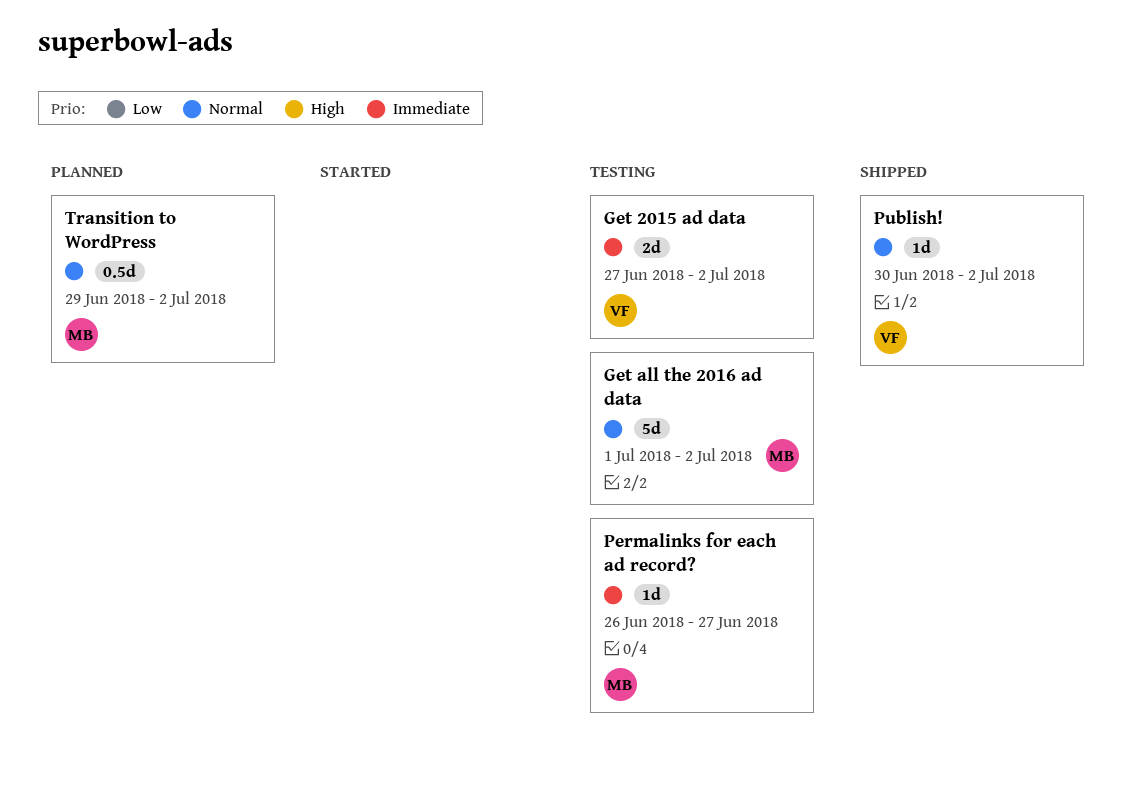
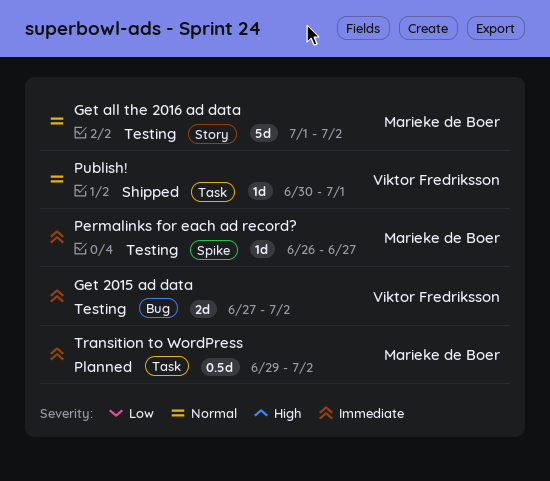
Publish!, due: Jul 2 -> Jul 1
Transition to WordPress, priority: Normal -> Immediate

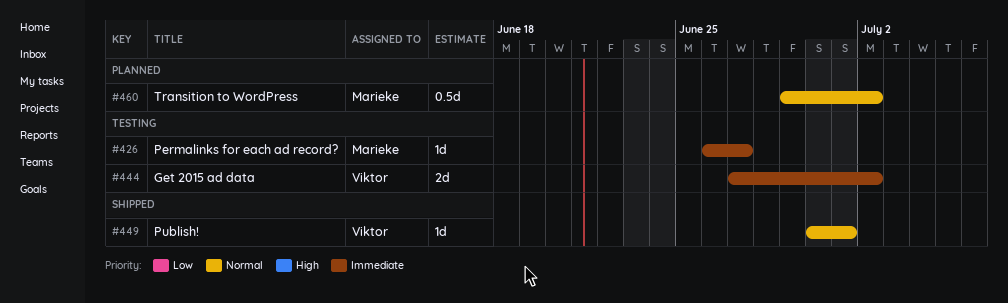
Get all the 2016 ad data: present -> none
Transition to WordPress, priority: Immediate -> Normal

